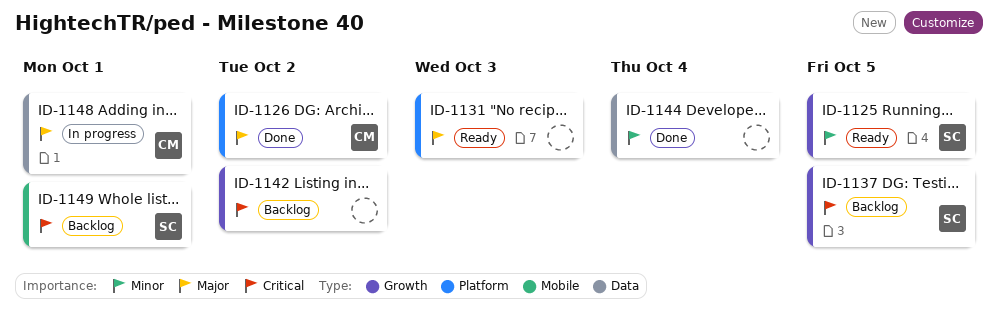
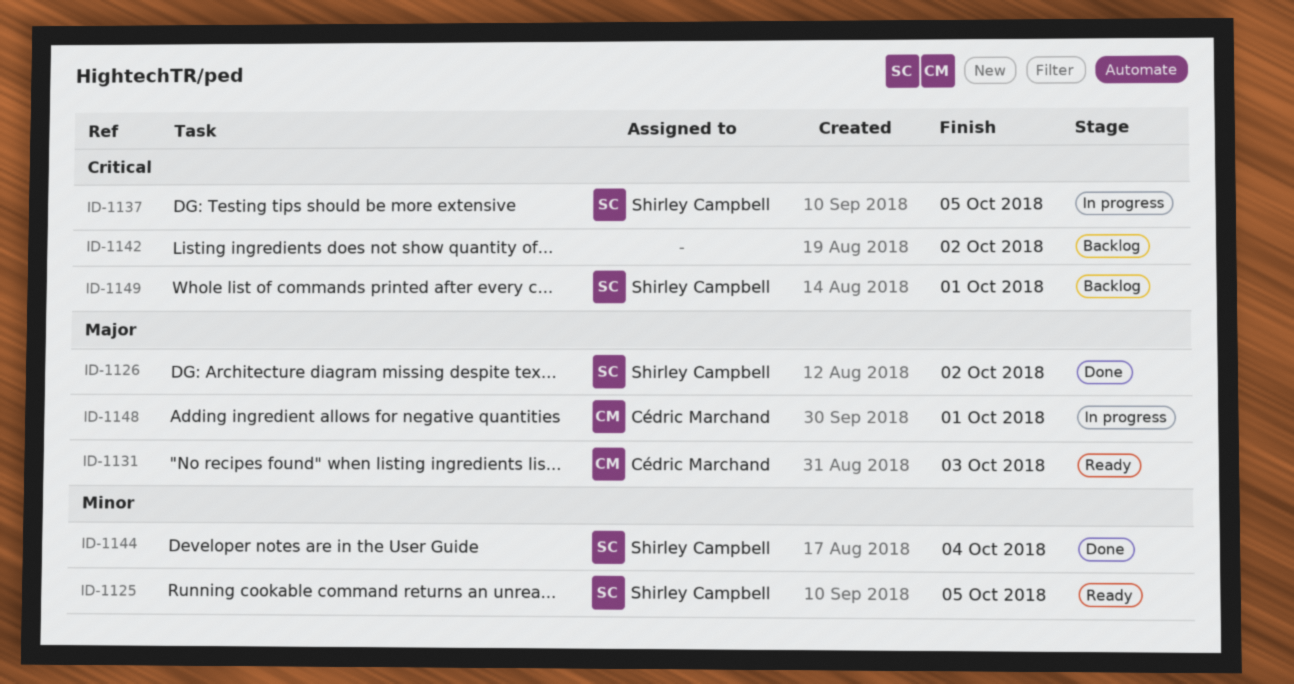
ID-1126, owner: Cédric Marchand -> Shirley Campbell
ID-1131, owner: none -> Cédric Marchand
ID-1137, status: Backlog -> In progress
ID-1144, owner: none -> Shirley Campbell

